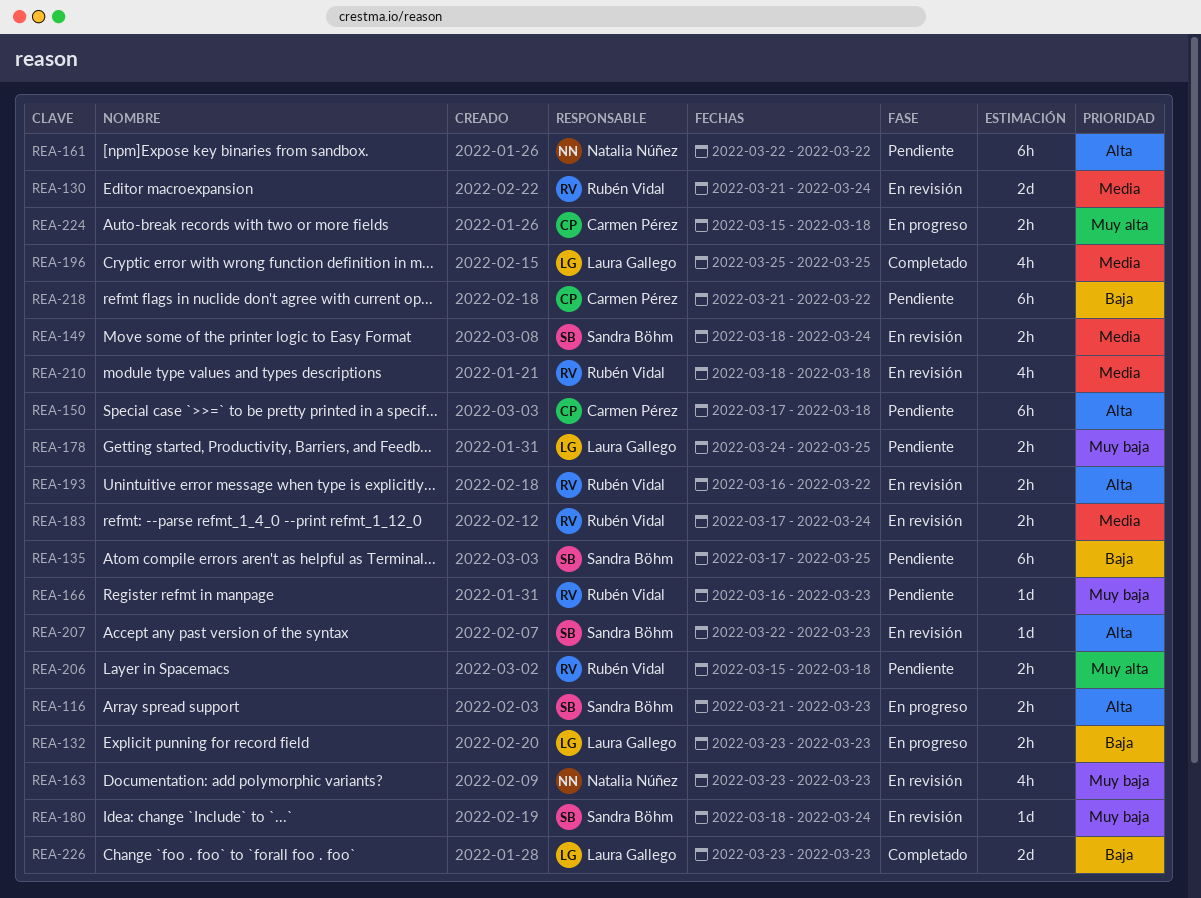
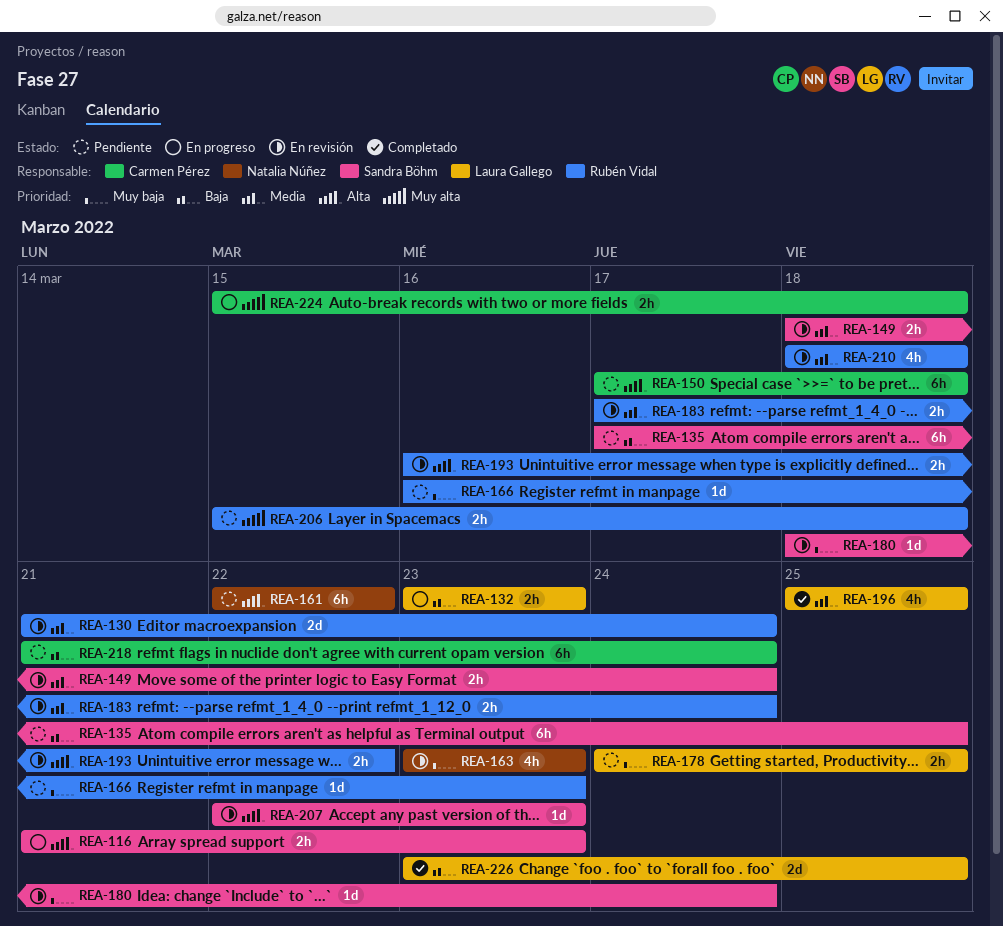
REA-218, due: Mar 22 -> Mar 24
REA-226, due: Mar 23 -> Mar 25

